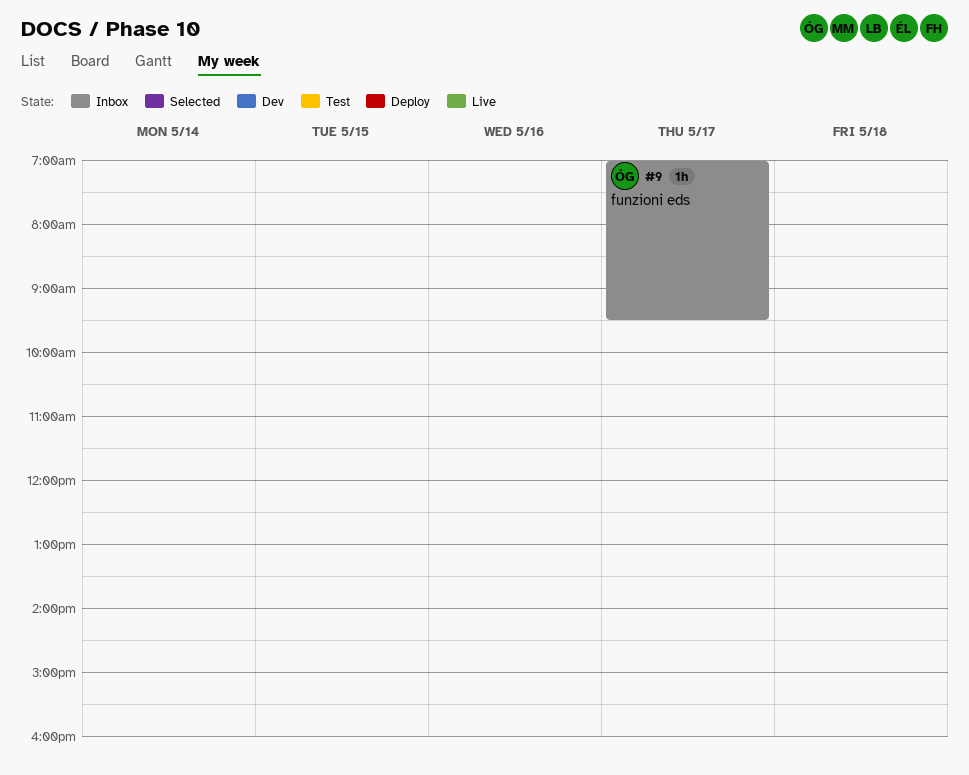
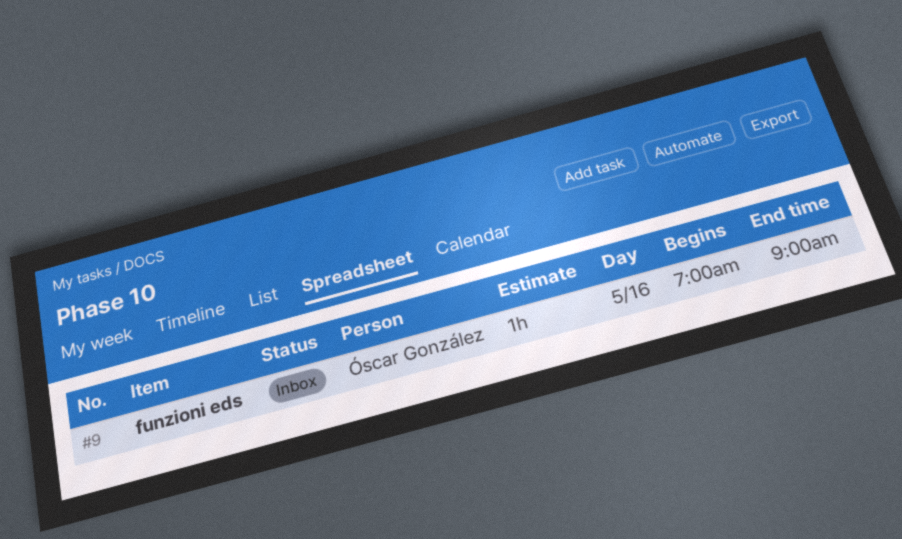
#9, day: May 17 -> May 16
#9, ends: 09:30 -> 09:00

